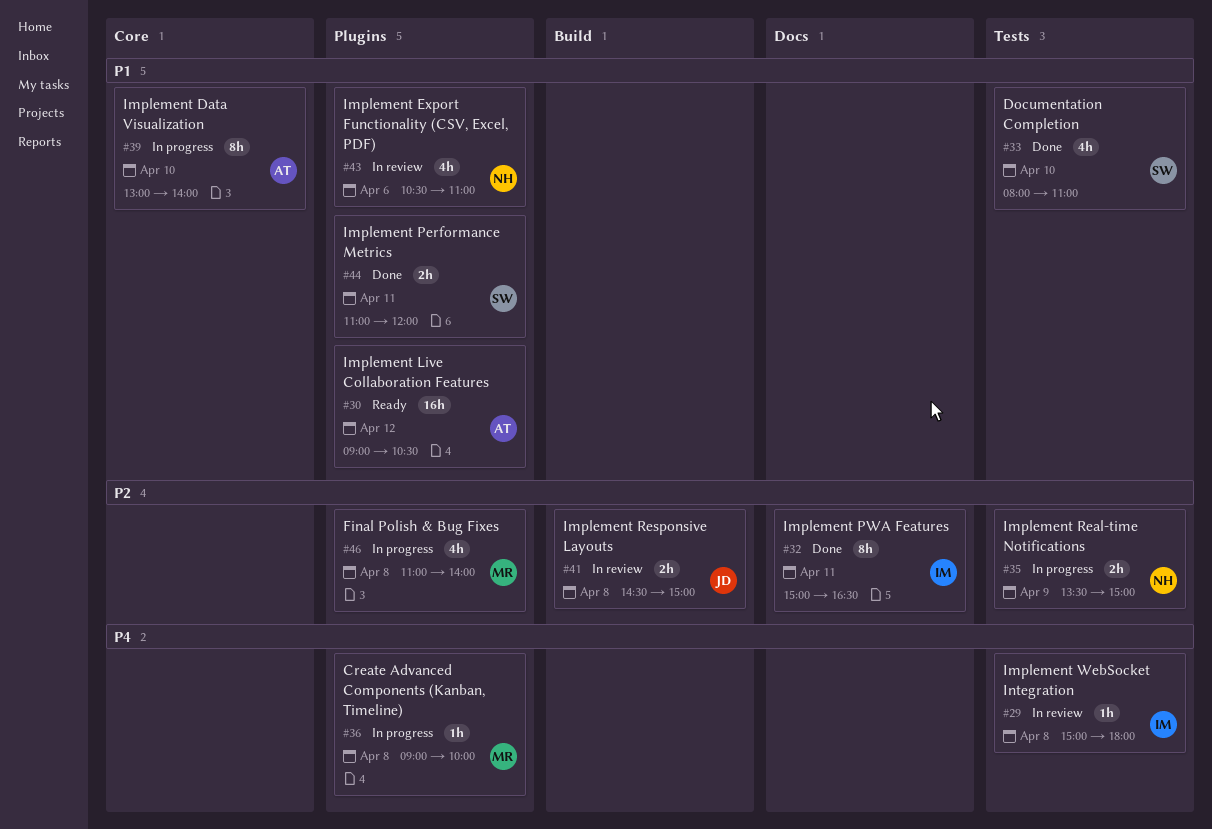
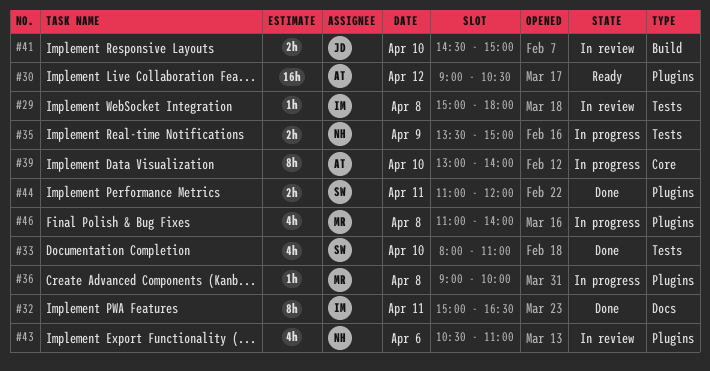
#41, day: Apr 8 -> Apr 10

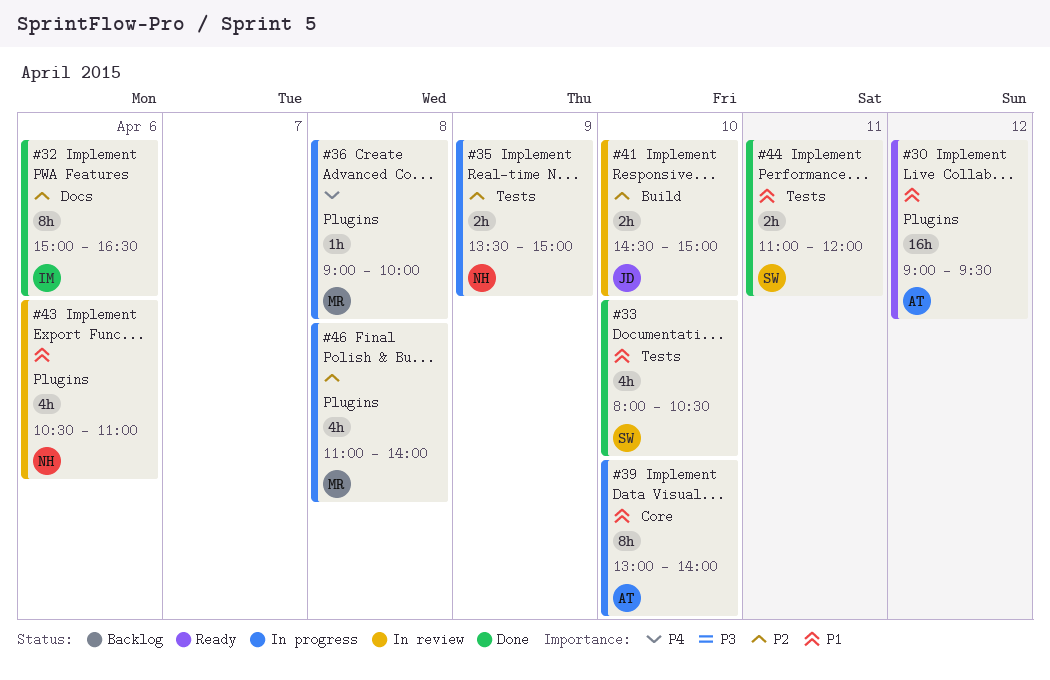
#29: present -> none
#30, ends: 10:30 -> 09:30
#32, day: Apr 11 -> Apr 6
#33, ends: 11:00 -> 10:30
#44, label: Plugins -> Tests

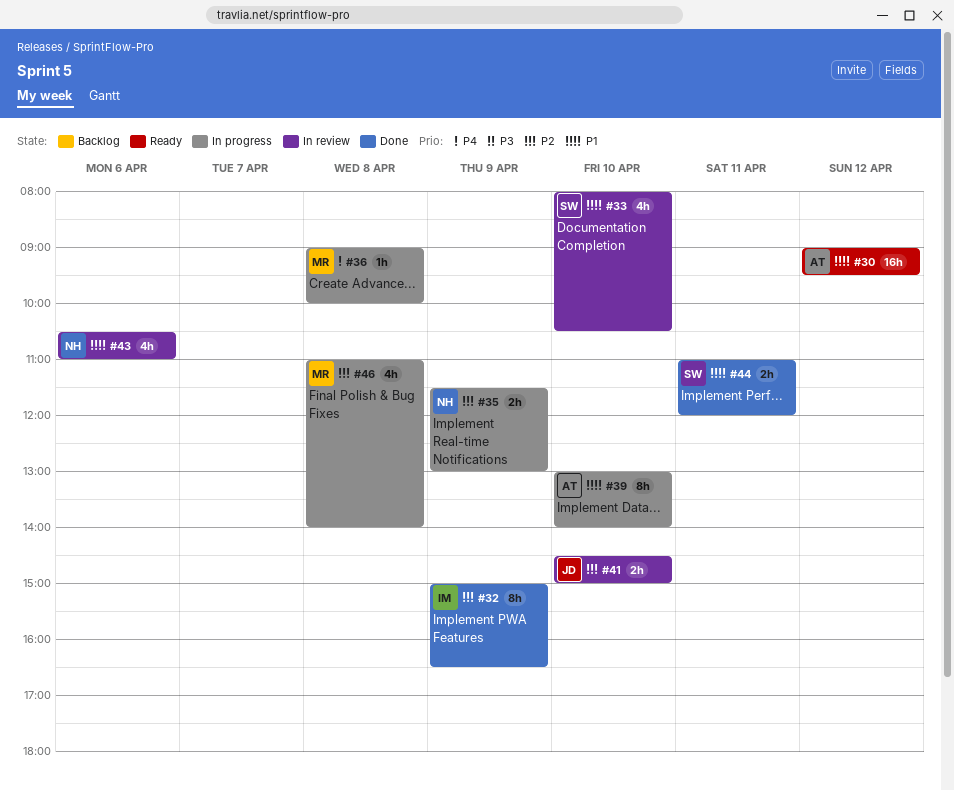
#32, day: Apr 6 -> Apr 9
#33, status: Done -> In review
#35, begins: 13:30 -> 11:30
#35, ends: 15:00 -> 13:00

